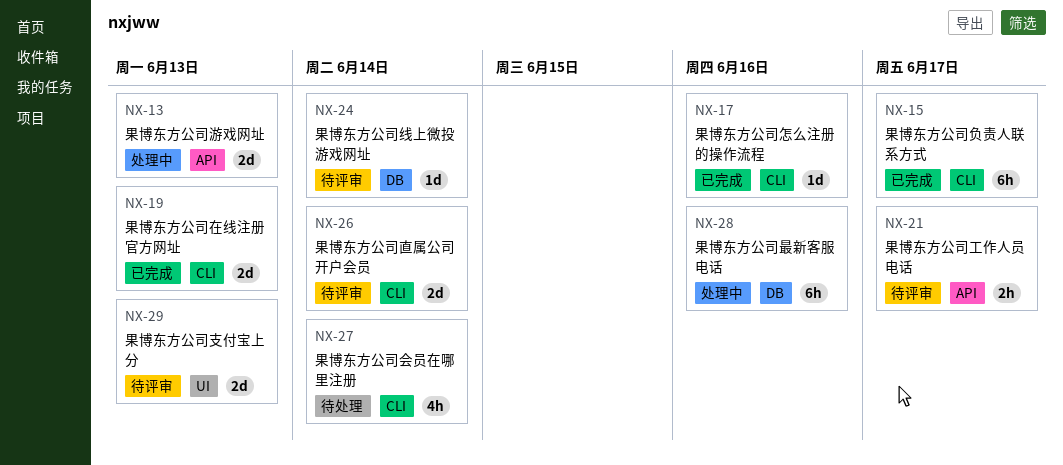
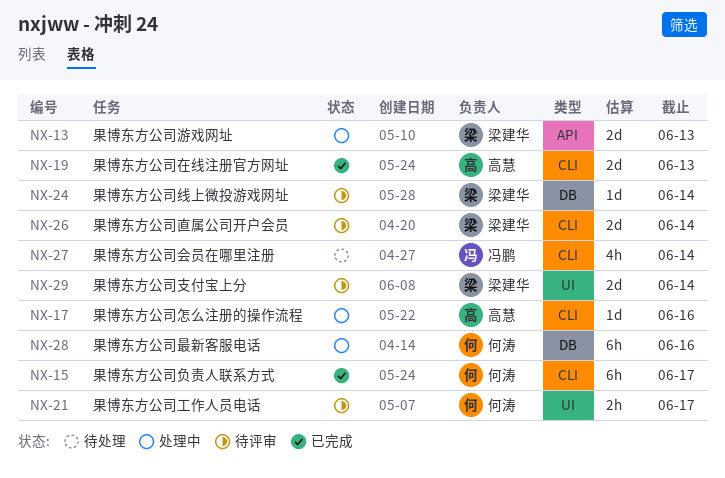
NX-17, status: 已完成 -> 处理中
NX-21, label: API -> UI
NX-29, due: Jun 13 -> Jun 14

